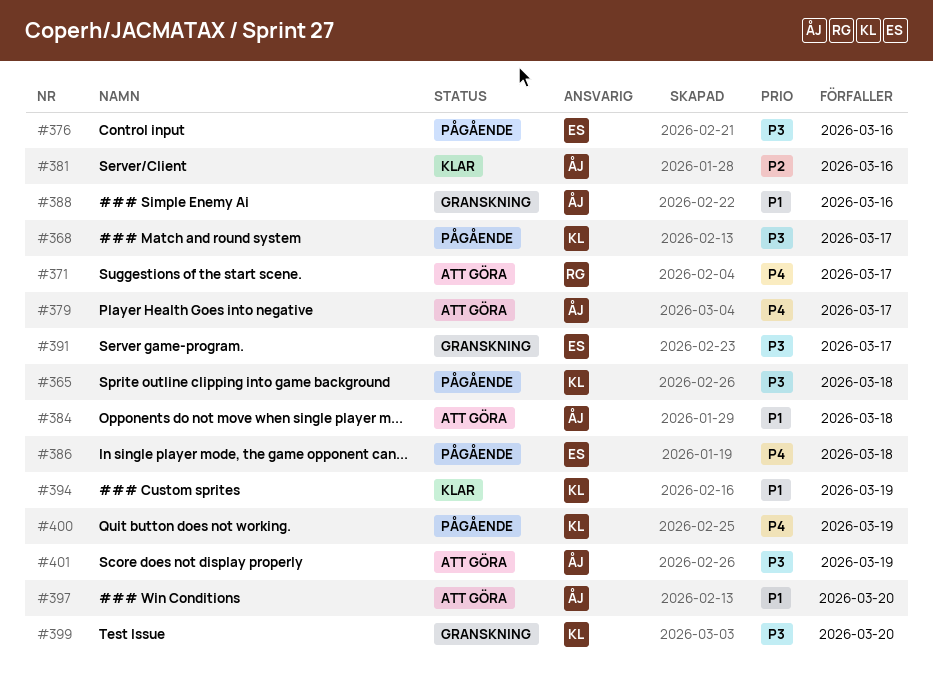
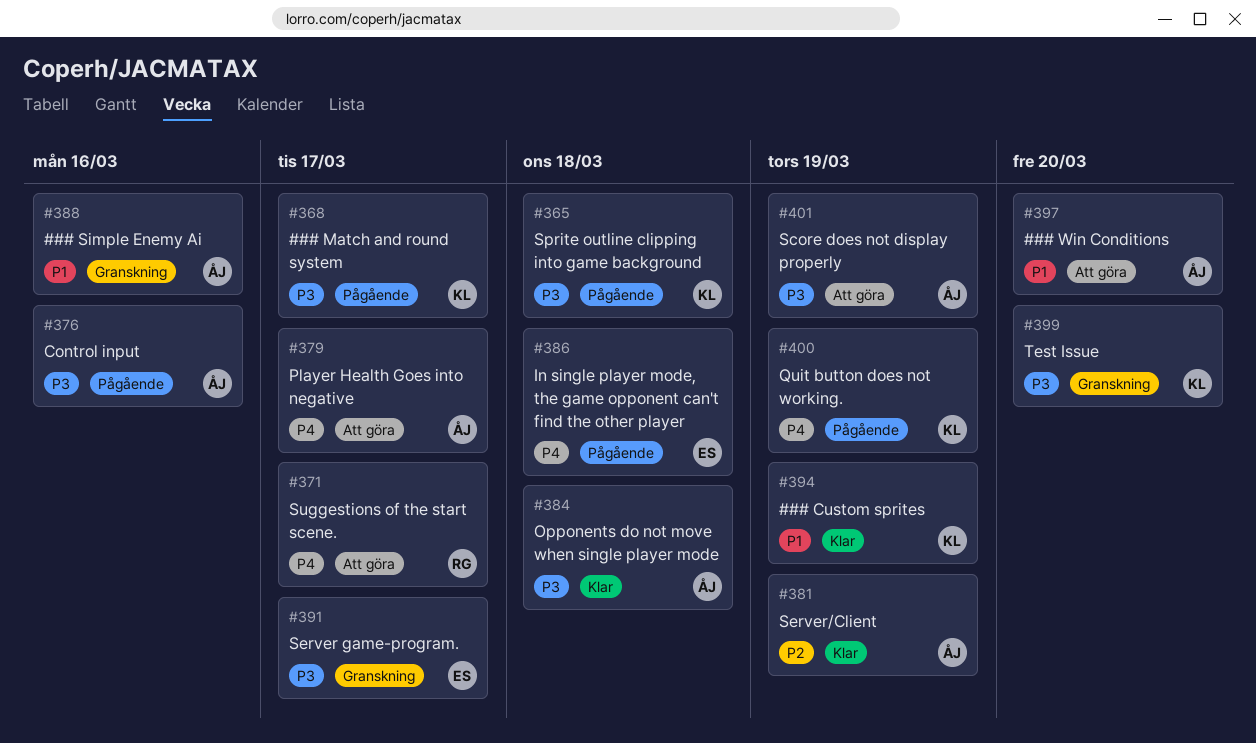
#376, owner: ES -> ÅJ
#381, due: Mar 16 -> Mar 19
#384, status: Att göra -> Klar
#384, priority: P1 -> P3

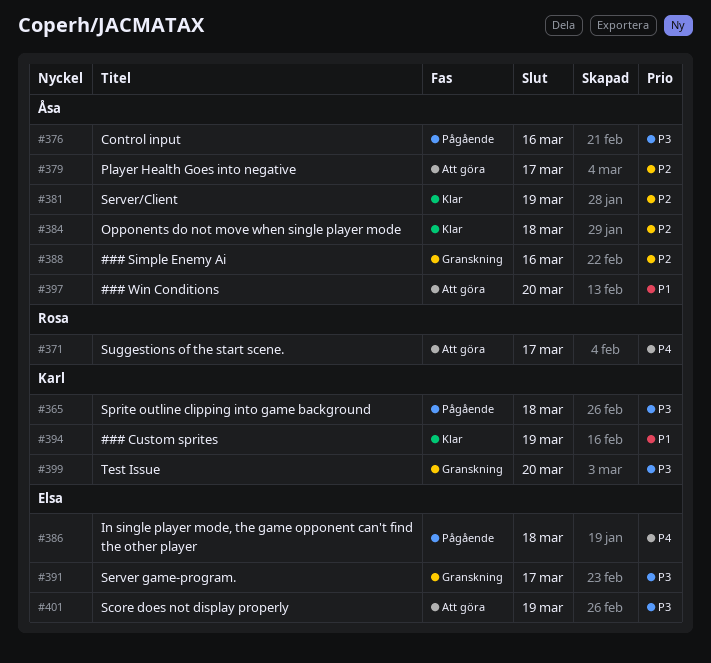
#368: present -> none
#379, priority: P4 -> P2
#384, priority: P3 -> P2
#388, priority: P1 -> P2
#400: present -> none
#401, owner: Åsa -> Elsa

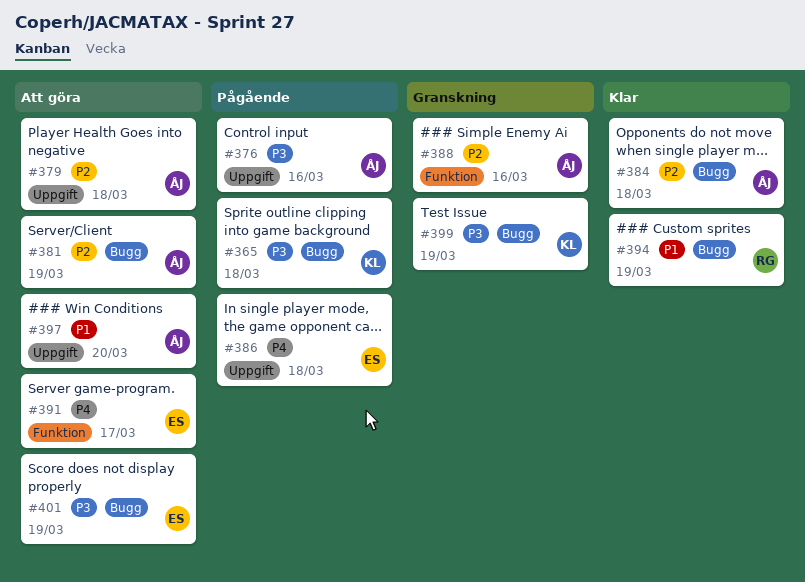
#371: present -> none
#379, due: Mar 17 -> Mar 18
#381, status: Klar -> Att göra
#391, status: Granskning -> Att göra
#391, priority: P3 -> P4
#394, owner: Karl -> Rosa
#399, due: Mar 20 -> Mar 19

